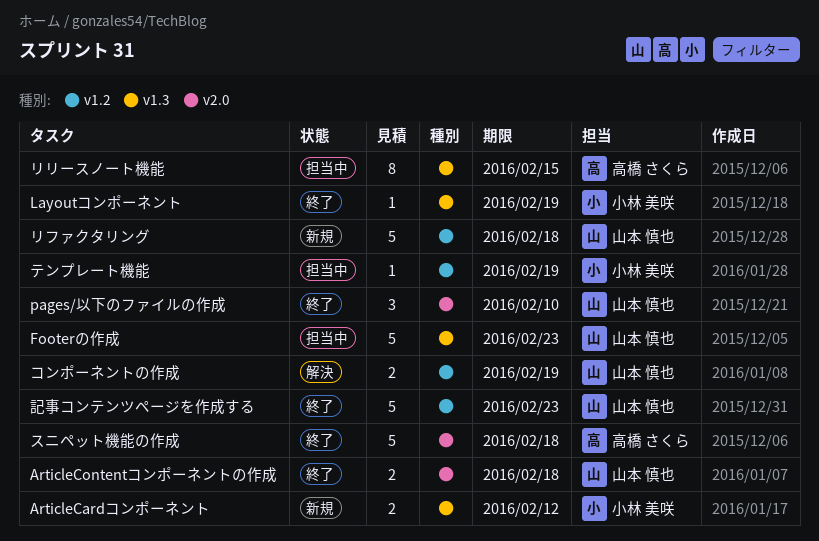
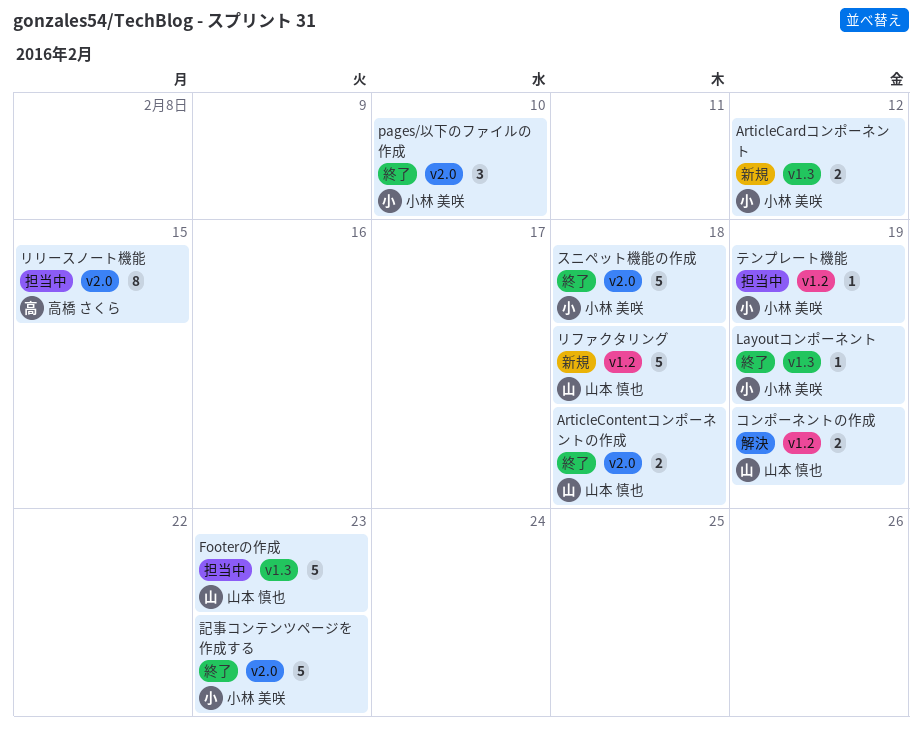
pages/以下のファイルの作成, owner: 山本 慎也 -> 小林 美咲
スニペット機能の作成, owner: 高橋 さくら -> 小林 美咲
リリースノート機能, label: v1.3 -> v2.0
記事コンテンツページを作成する, owner: 山本 慎也 -> 小林 美咲
記事コンテンツページを作成する, label: v1.2 -> v2.0

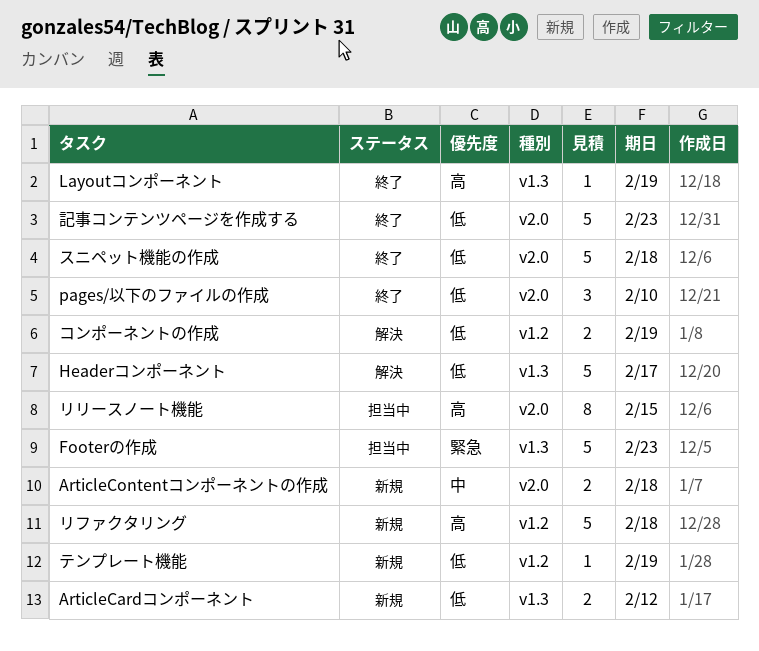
ArticleContentコンポーネントの作成, status: 終了 -> 新規
Headerコンポーネント: none -> present
テンプレート機能, status: 担当中 -> 新規

